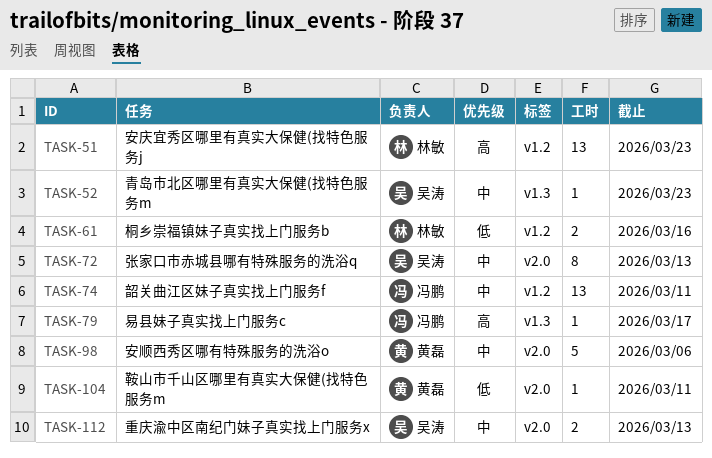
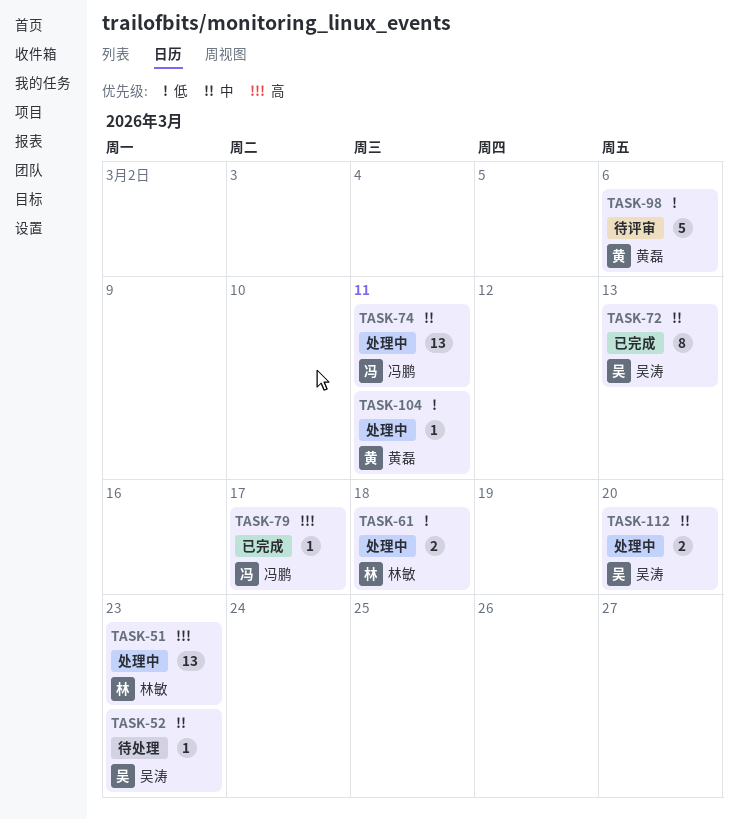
TASK-61, due: Mar 16 -> Mar 18
TASK-98, priority: 中 -> 低
TASK-112, due: Mar 13 -> Mar 20

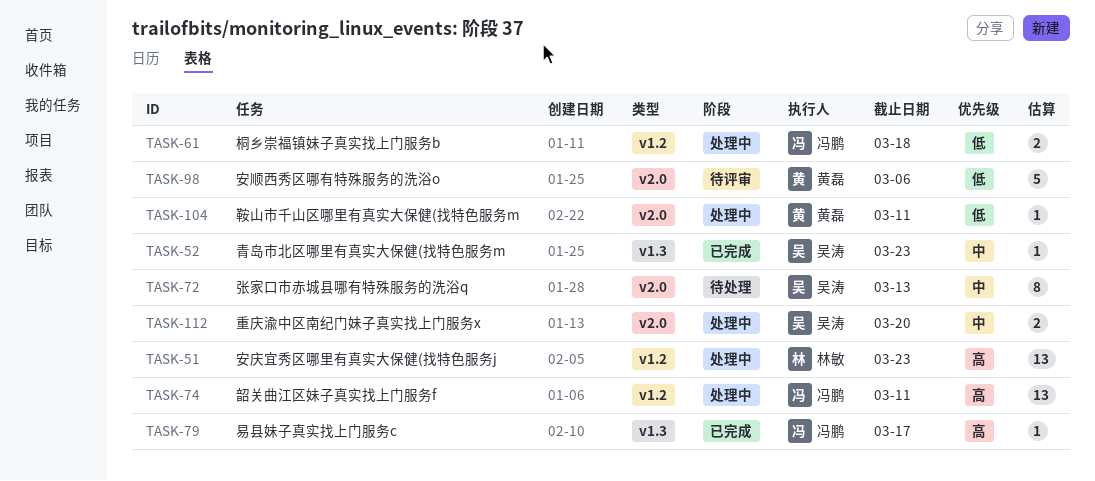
TASK-52, status: 待处理 -> 已完成
TASK-61, owner: 林敏 -> 冯鹏
TASK-72, status: 已完成 -> 待处理
TASK-74, priority: 中 -> 高

